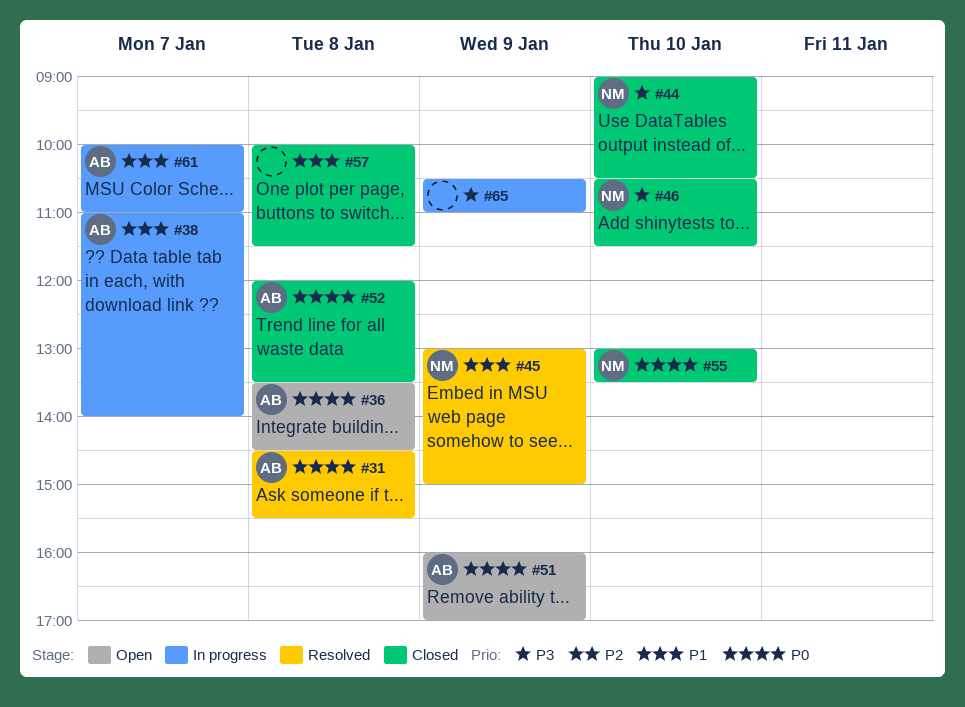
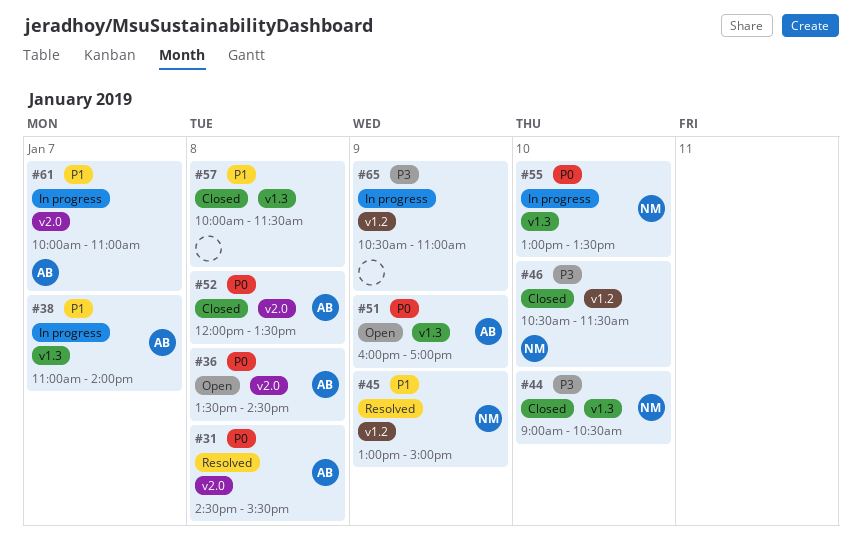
#55, status: Closed -> In progress

